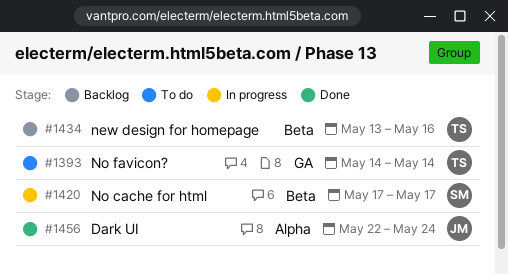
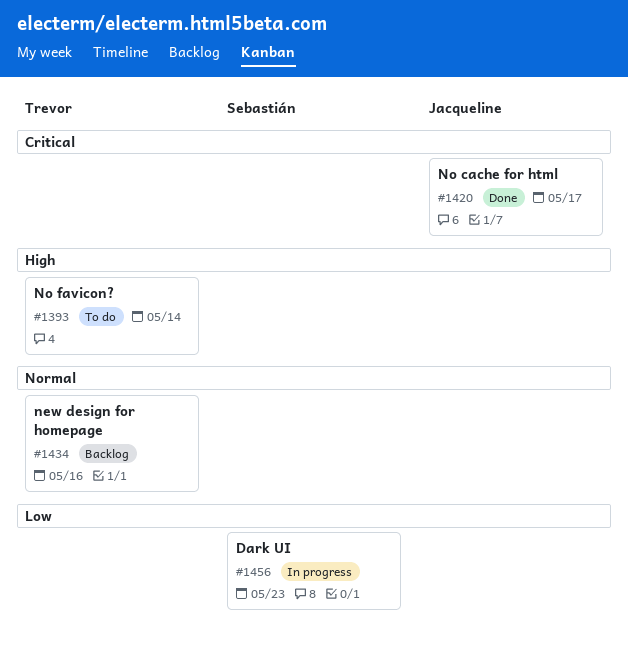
#1420, status: In progress -> Done
#1420, owner: Sebastián -> Jacqueline
#1456, status: Done -> In progress
#1456, owner: Jacqueline -> Sebastián
#1456, due: May 24 -> May 23

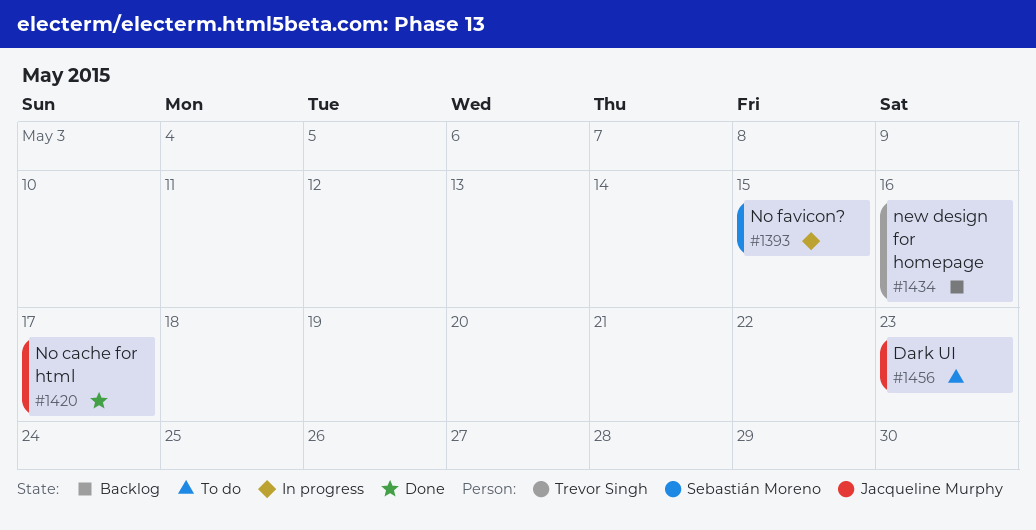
#1393, status: To do -> In progress
#1393, owner: Trevor Singh -> Sebastián Moreno
#1393, due: May 14 -> May 15
#1456, status: In progress -> To do
#1456, owner: Sebastián Moreno -> Jacqueline Murphy

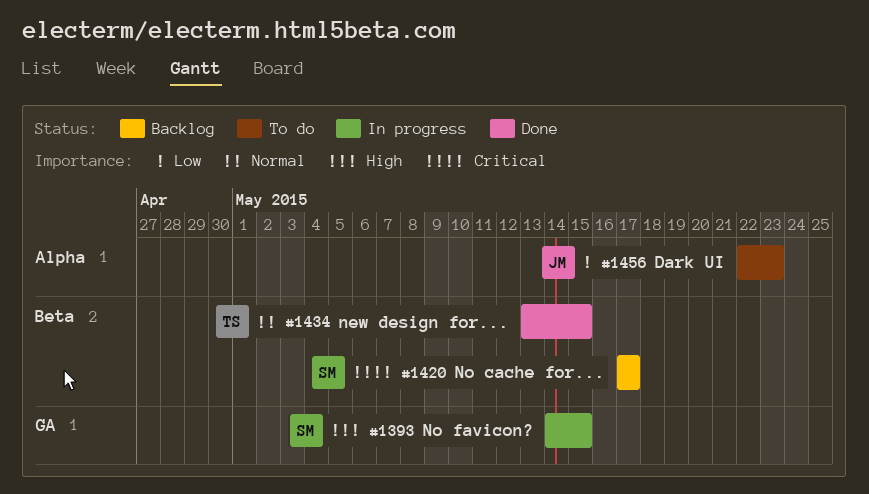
#1420, status: Done -> Backlog
#1420, owner: Jacqueline Murphy -> Sebastián Moreno
#1434, status: Backlog -> Done
#1434, due: May 16 -> May 15

